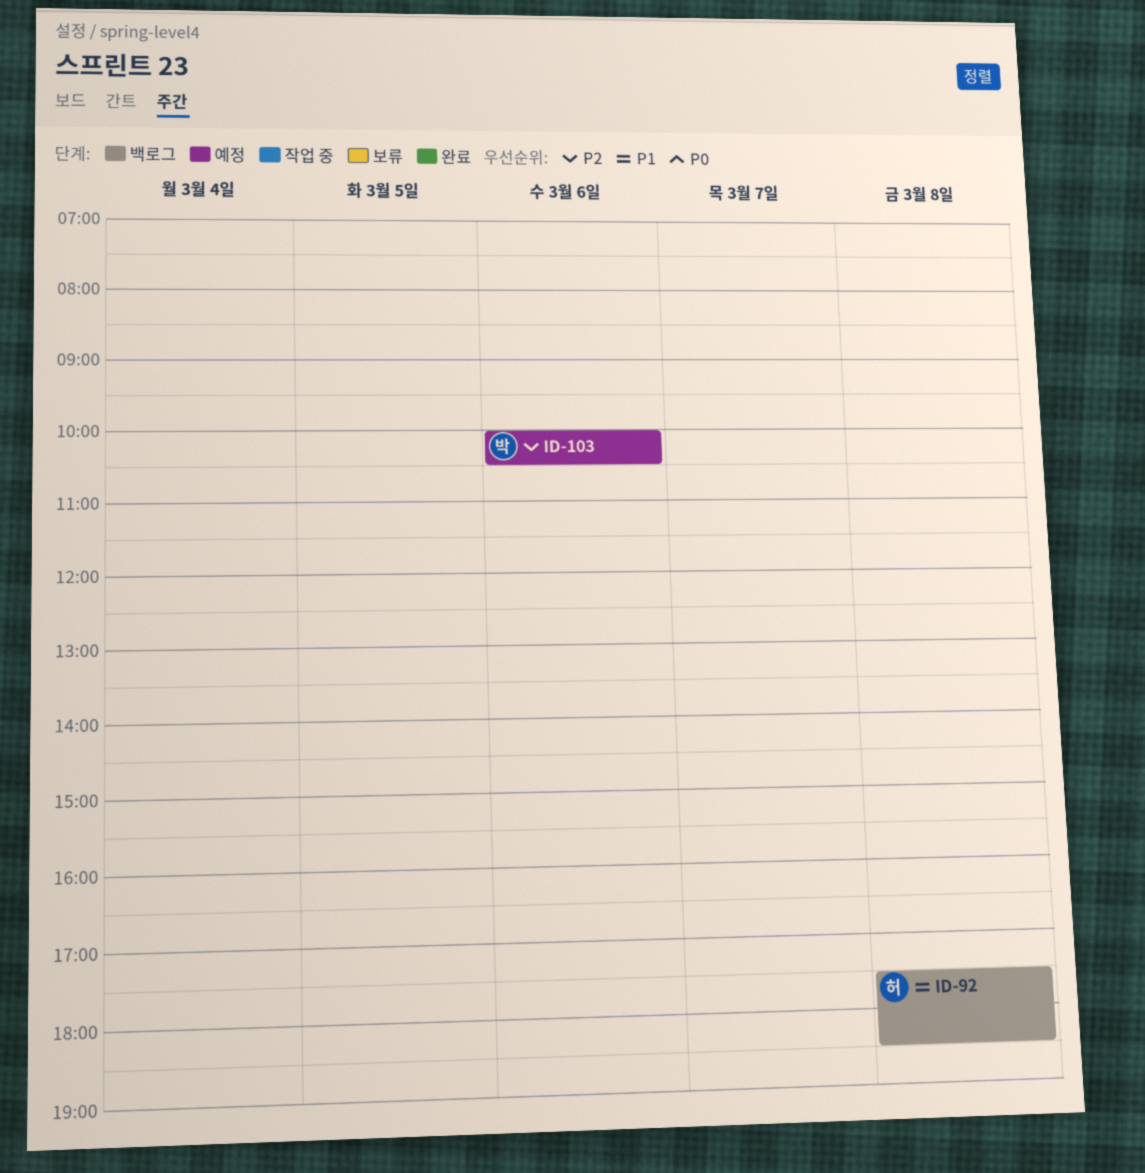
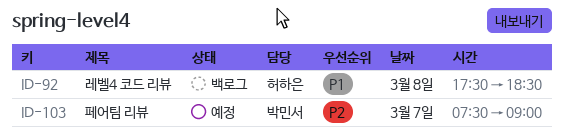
ID-103, day: Mar 6 -> Mar 7
ID-103, begins: 10:00 -> 07:30
ID-103, ends: 10:30 -> 09:00

